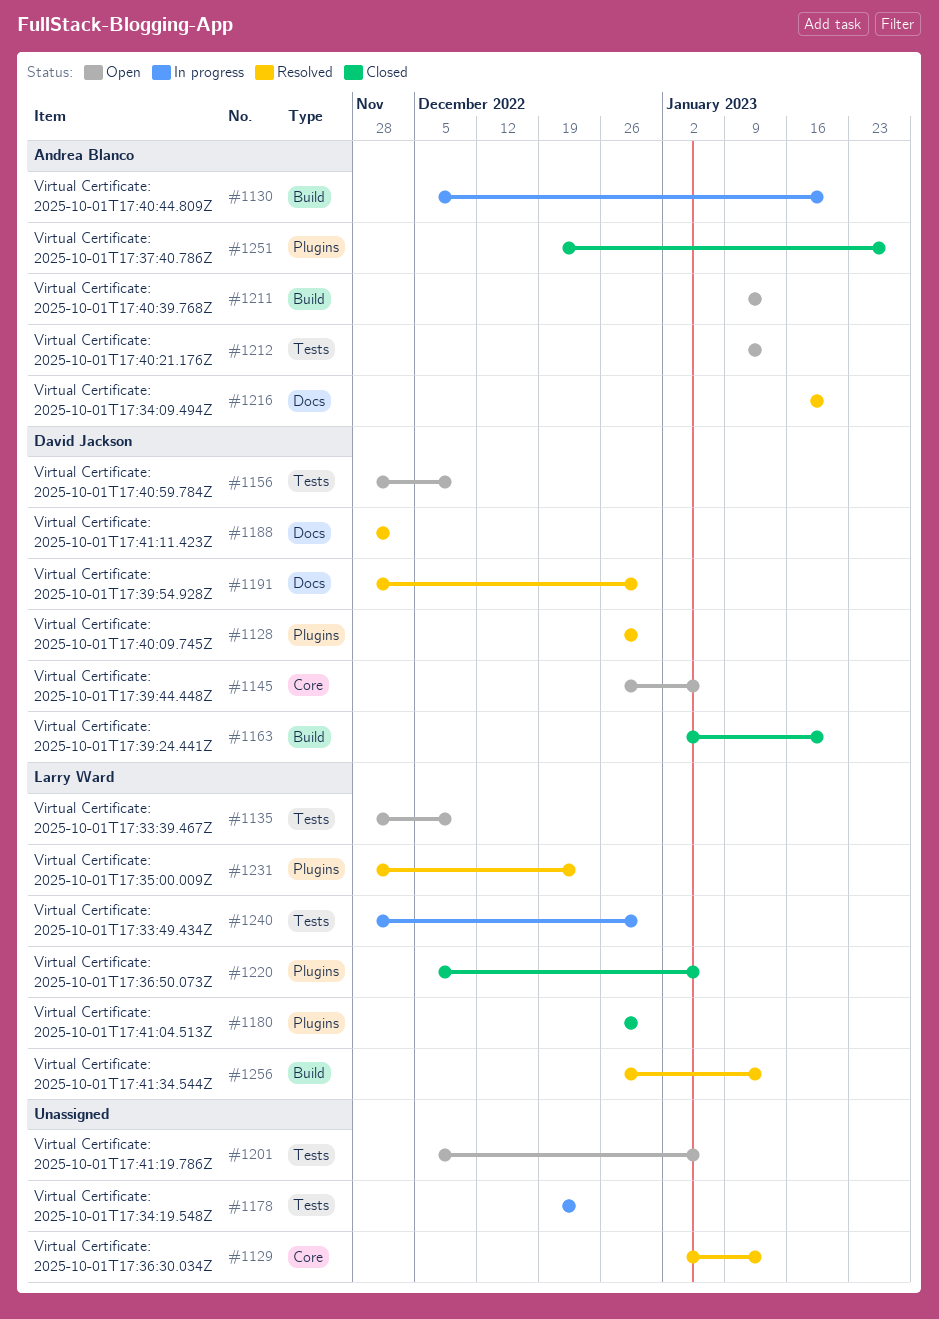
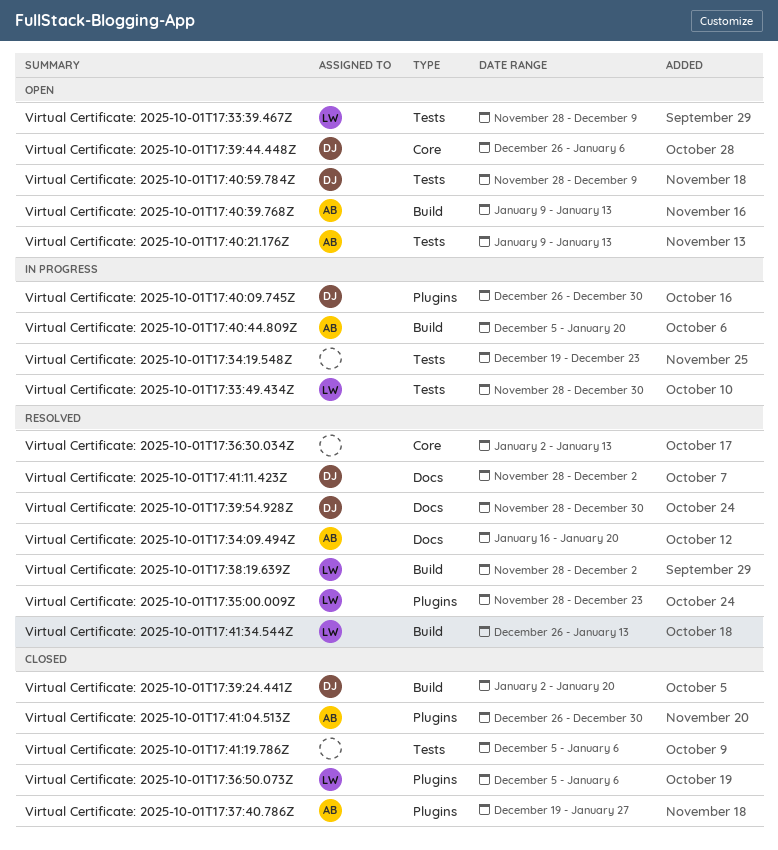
Virtual Certificate: 2025-10-01T17:38:19.639Z: none -> present
Virtual Certificate: 2025-10-01T17:40:09.745Z, status: Resolved -> In progress
Virtual Certificate: 2025-10-01T17:41:04.513Z, owner: Larry Ward -> Andrea Blanco
Virtual Certificate: 2025-10-01T17:41:19.786Z, status: Open -> Closed

